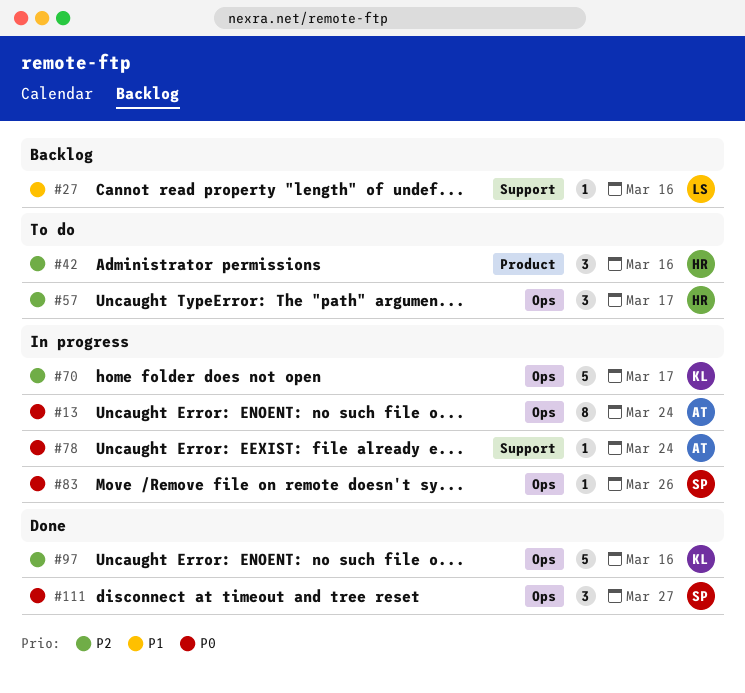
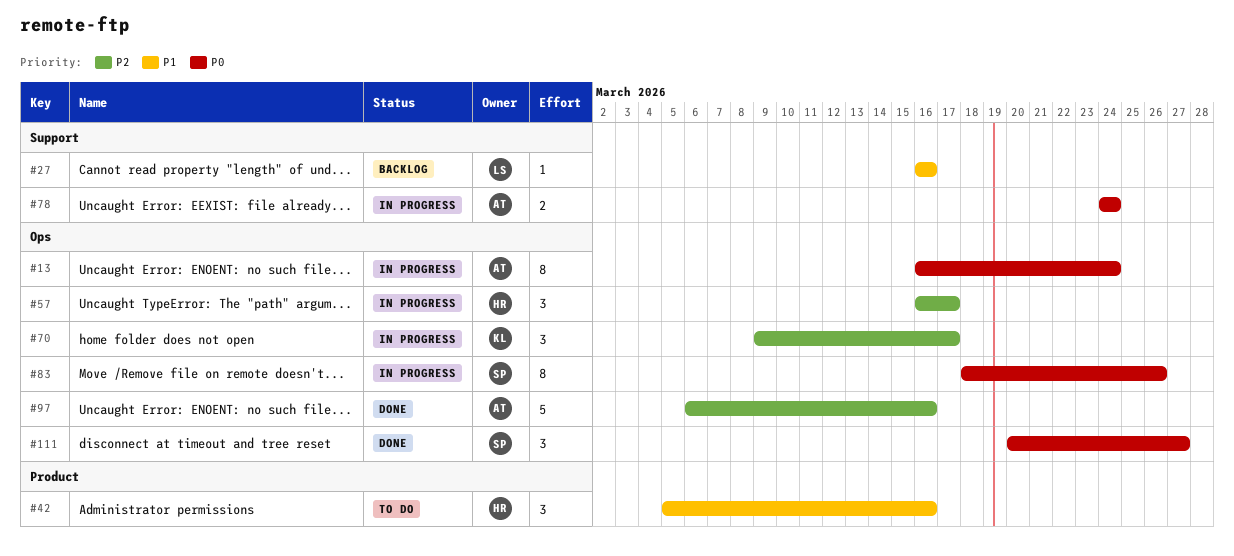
#42, priority: P2 -> P1
#57, status: To do -> In progress
#70, estimate: 5 -> 3
#78, estimate: 1 -> 2
#83, estimate: 1 -> 8
#97, owner: KL -> AT

